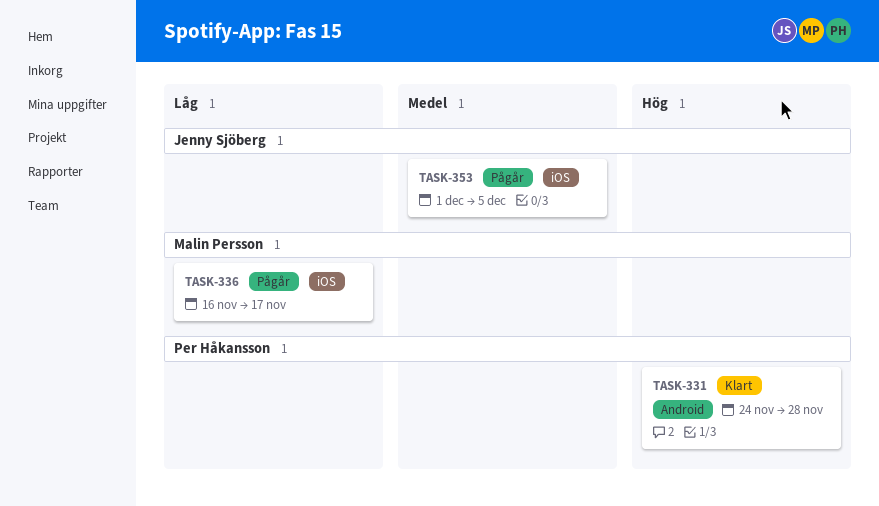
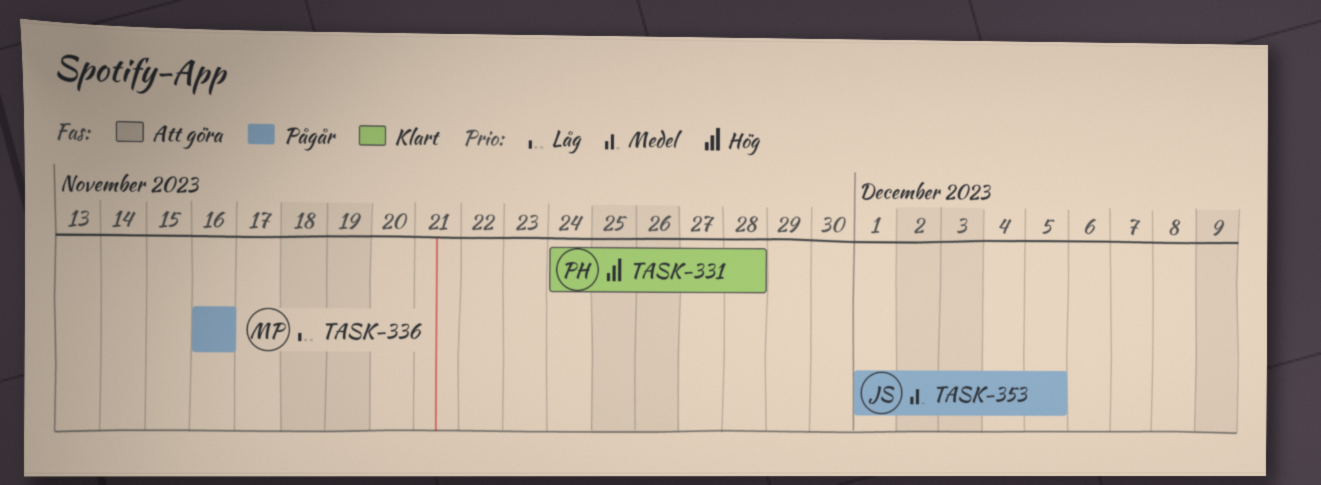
TASK-336, due: Nov 17 -> Nov 16

